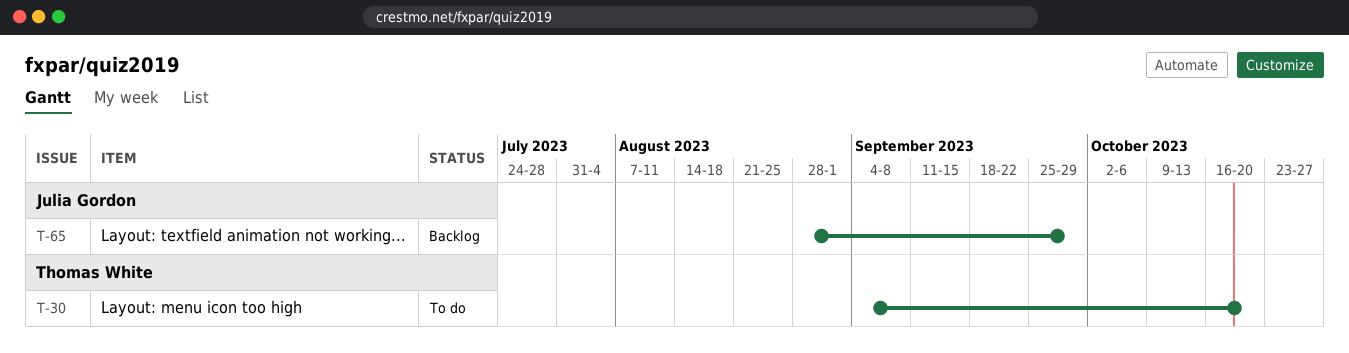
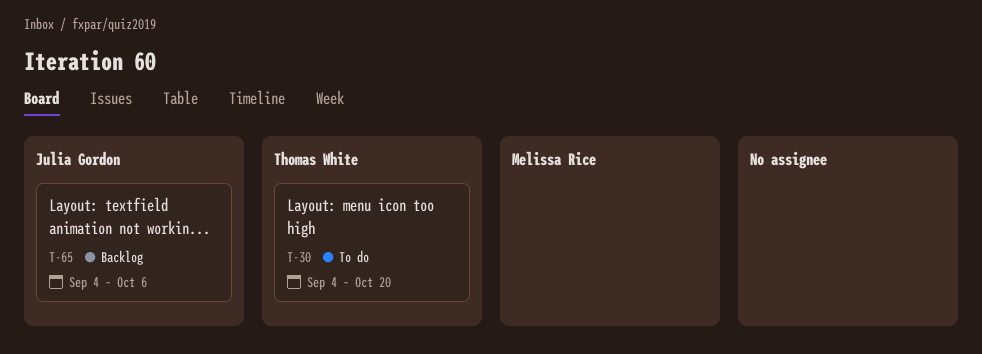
T-65, start: Aug 28 -> Sep 4
T-65, due: Sep 29 -> Oct 6

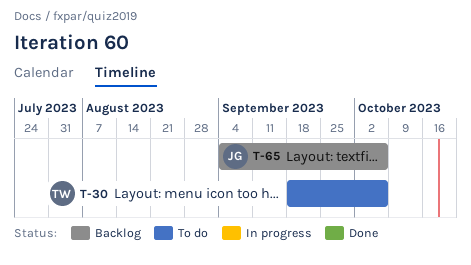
T-30, start: Sep 4 -> Sep 18
T-30, due: Oct 20 -> Oct 6

